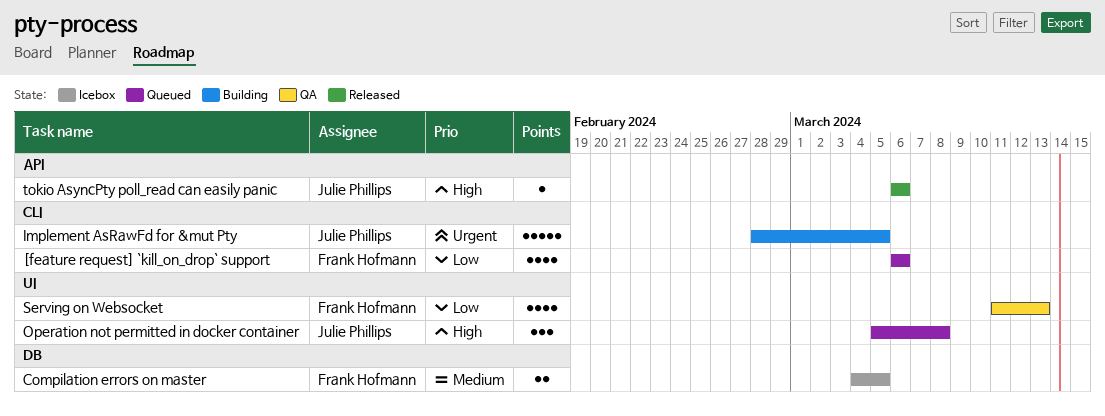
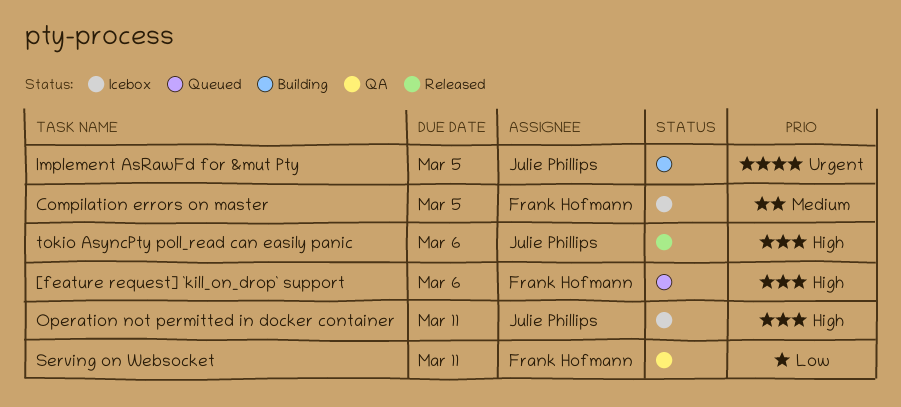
[feature request] `kill_on_drop` support, priority: Low -> High
Operation not permitted in docker container, status: Queued -> Icebox
Operation not permitted in docker container, due: Mar 8 -> Mar 11
Serving on Websocket, due: Mar 13 -> Mar 11

